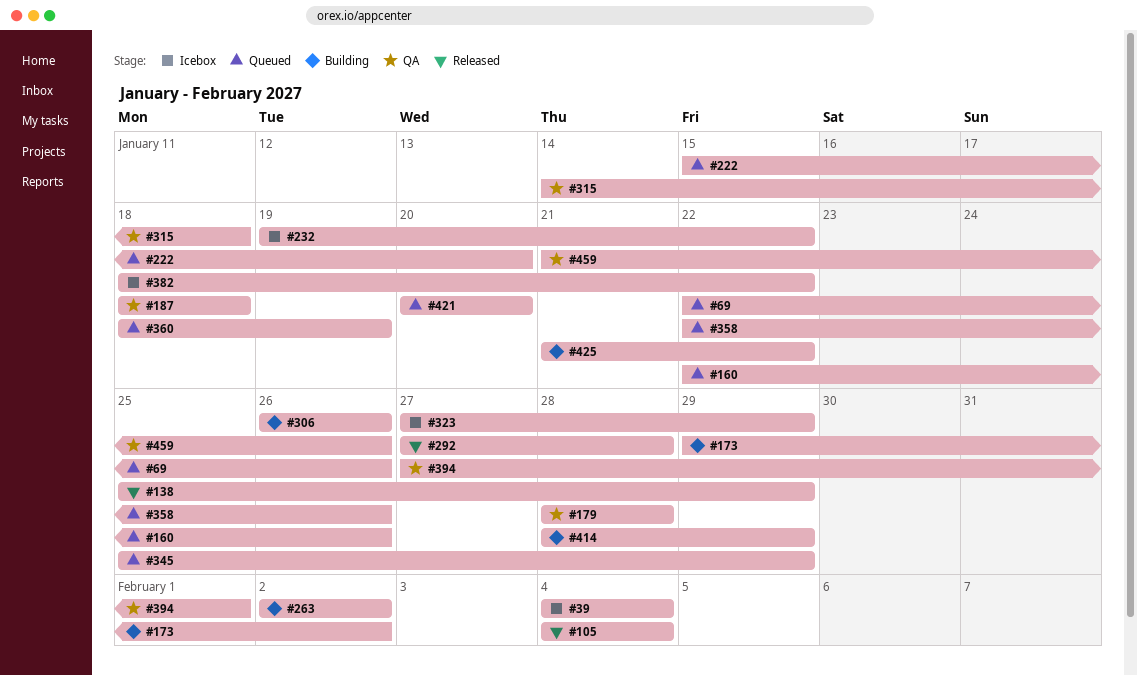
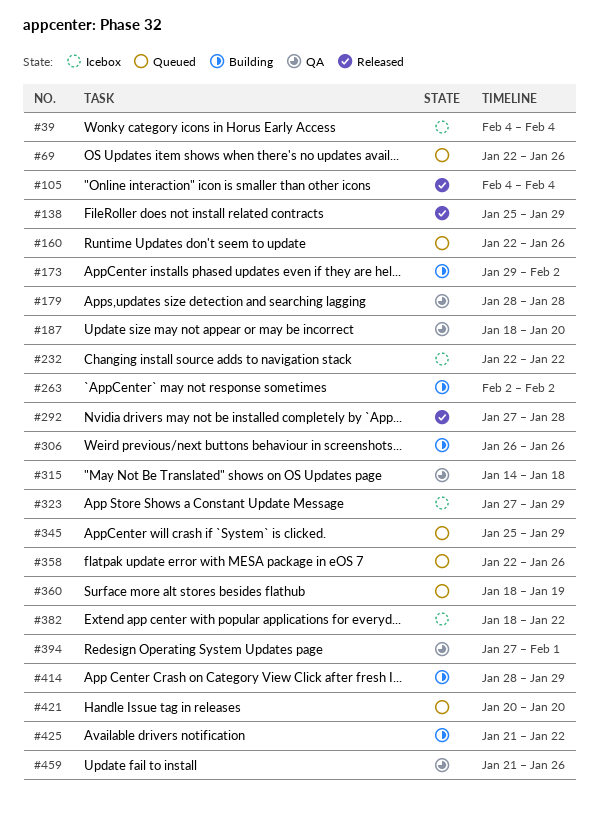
#187, due: Jan 18 -> Jan 20
#222: present -> none
#232, start: Jan 19 -> Jan 22

